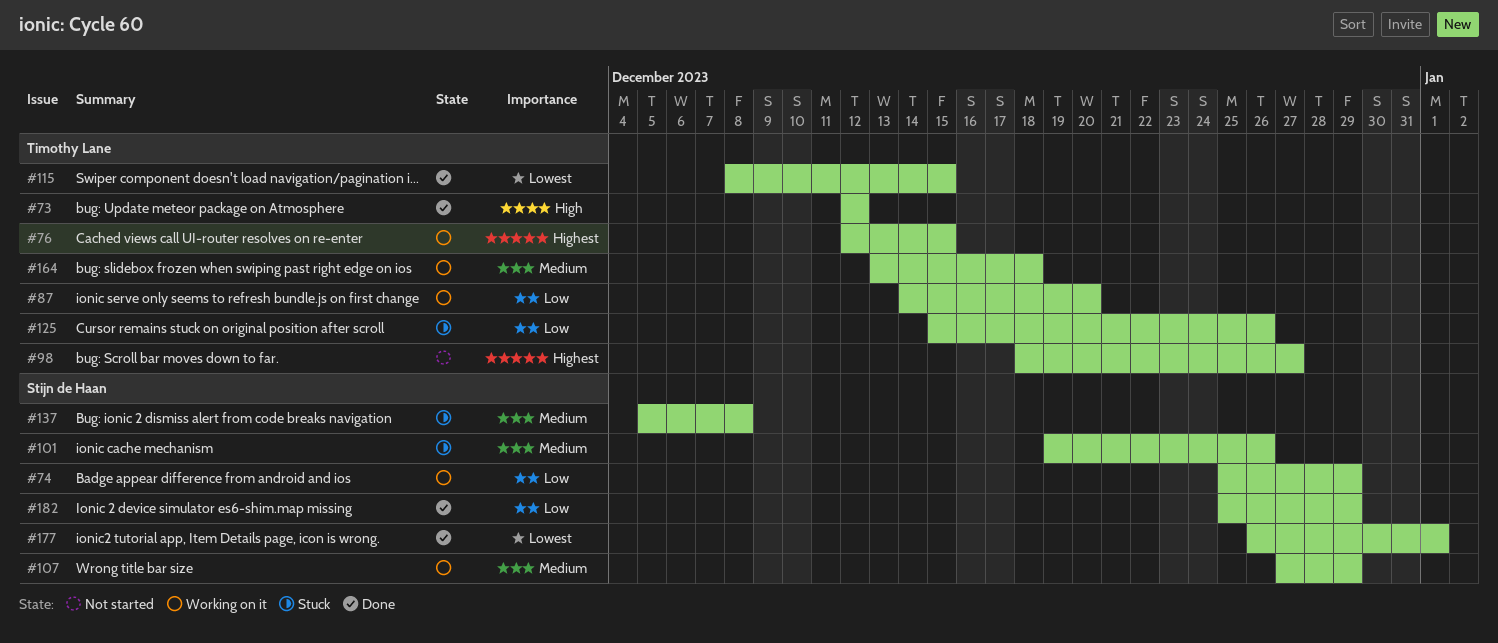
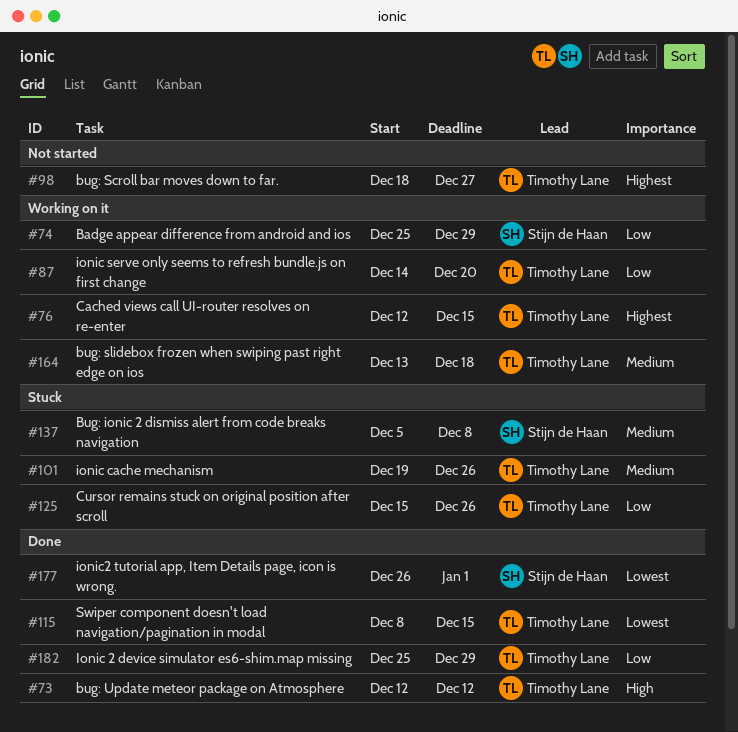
#101, owner: Stijn de Haan -> Timothy Lane
#107: present -> none
#182, owner: Stijn de Haan -> Timothy Lane

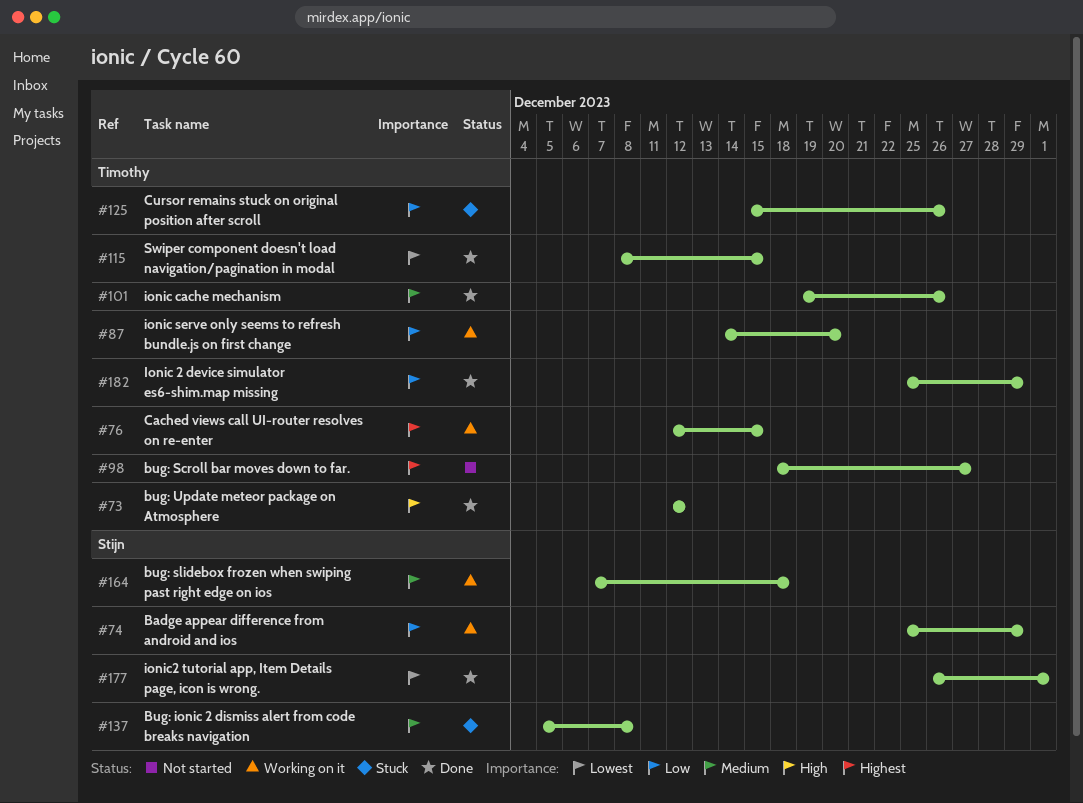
#101, status: Stuck -> Done
#164, owner: Timothy Lane -> Stijn de Haan
#164, start: Dec 13 -> Dec 7

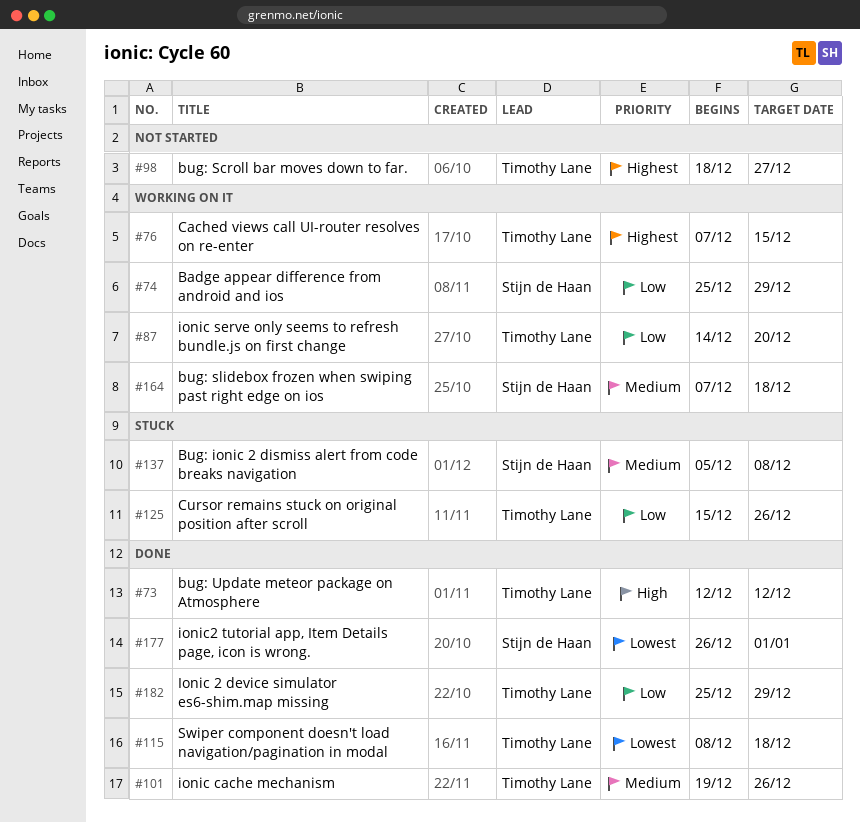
#76, start: Dec 12 -> Dec 7
#115, due: Dec 15 -> Dec 18

